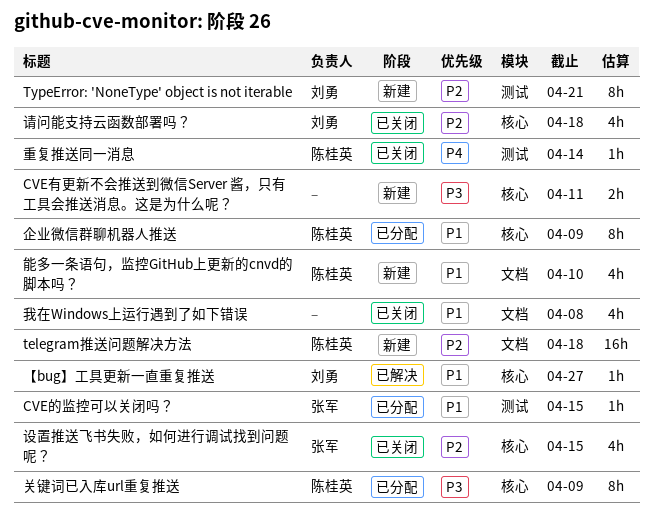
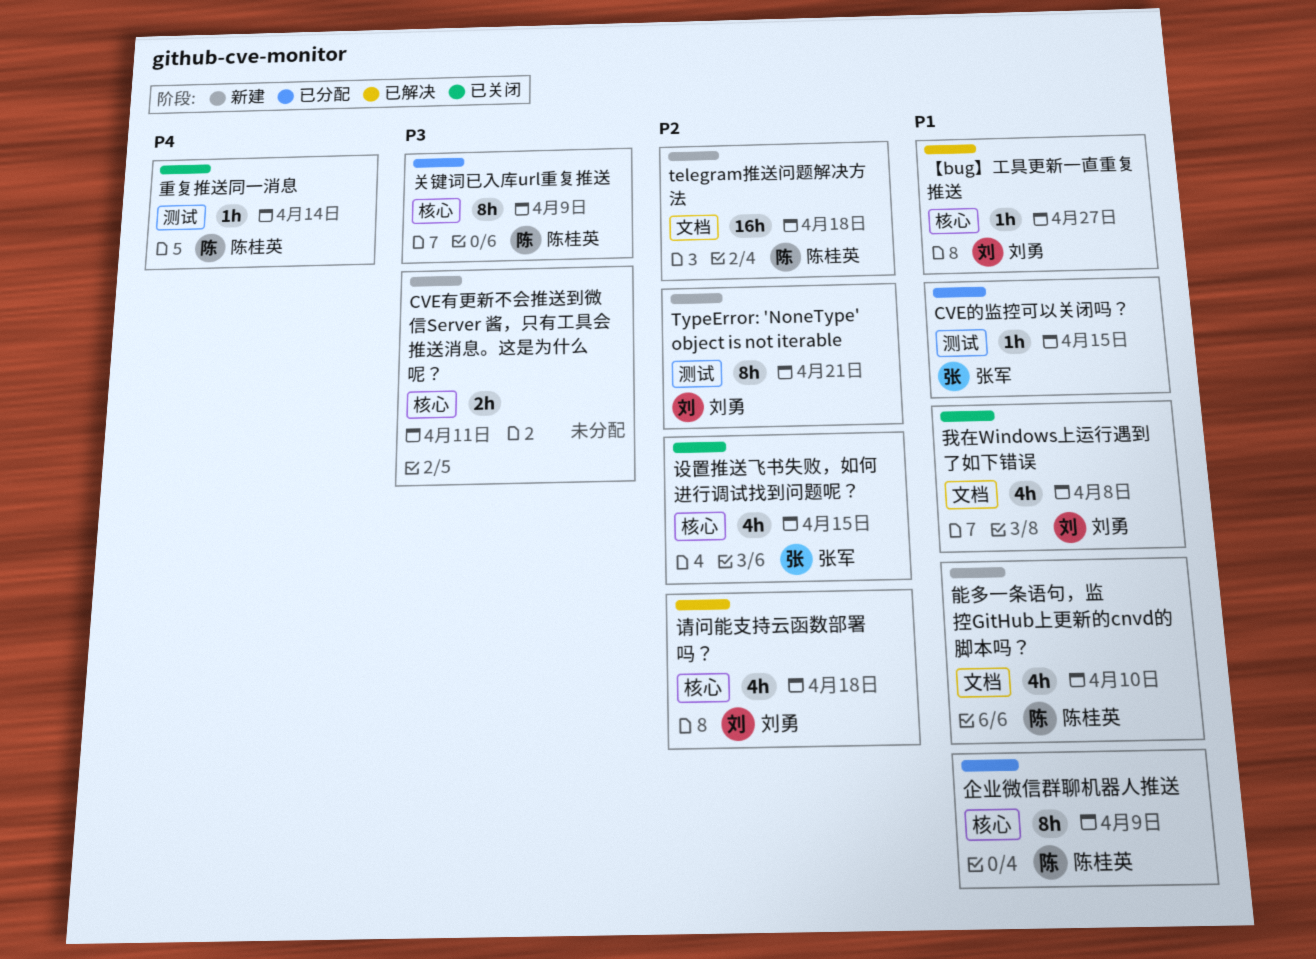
我在Windows上运行遇到了如下错误, owner: none -> 刘勇
请问能支持云函数部署吗？, status: 已关闭 -> 已解决

